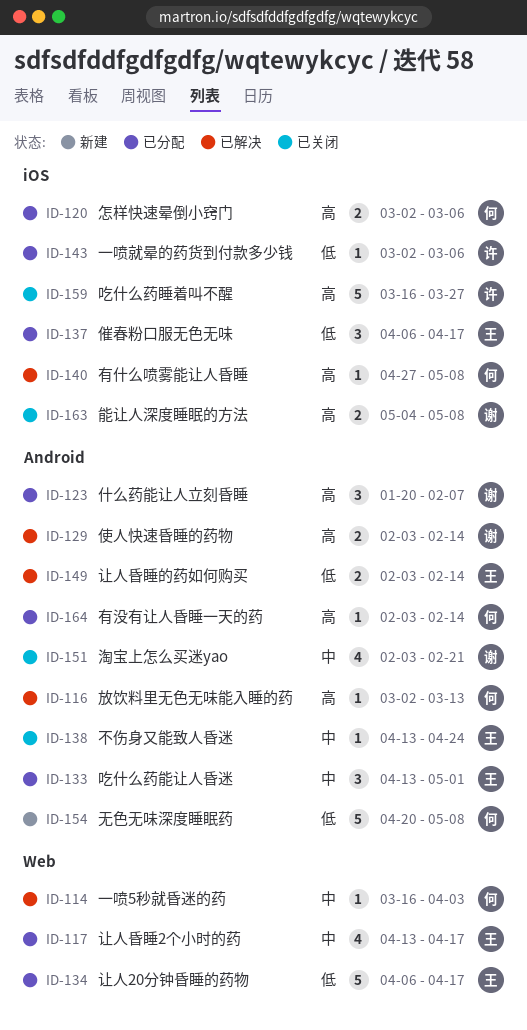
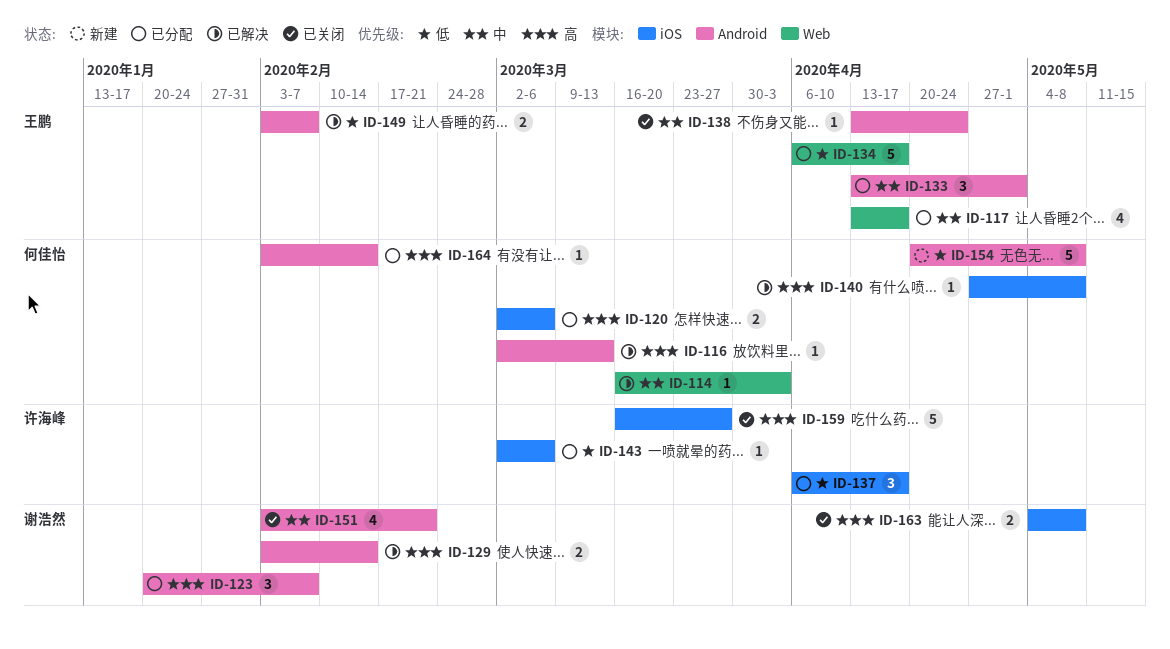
ID-137, owner: 王鹏 -> 许海峰
ID-149, due: Feb 14 -> Feb 7

